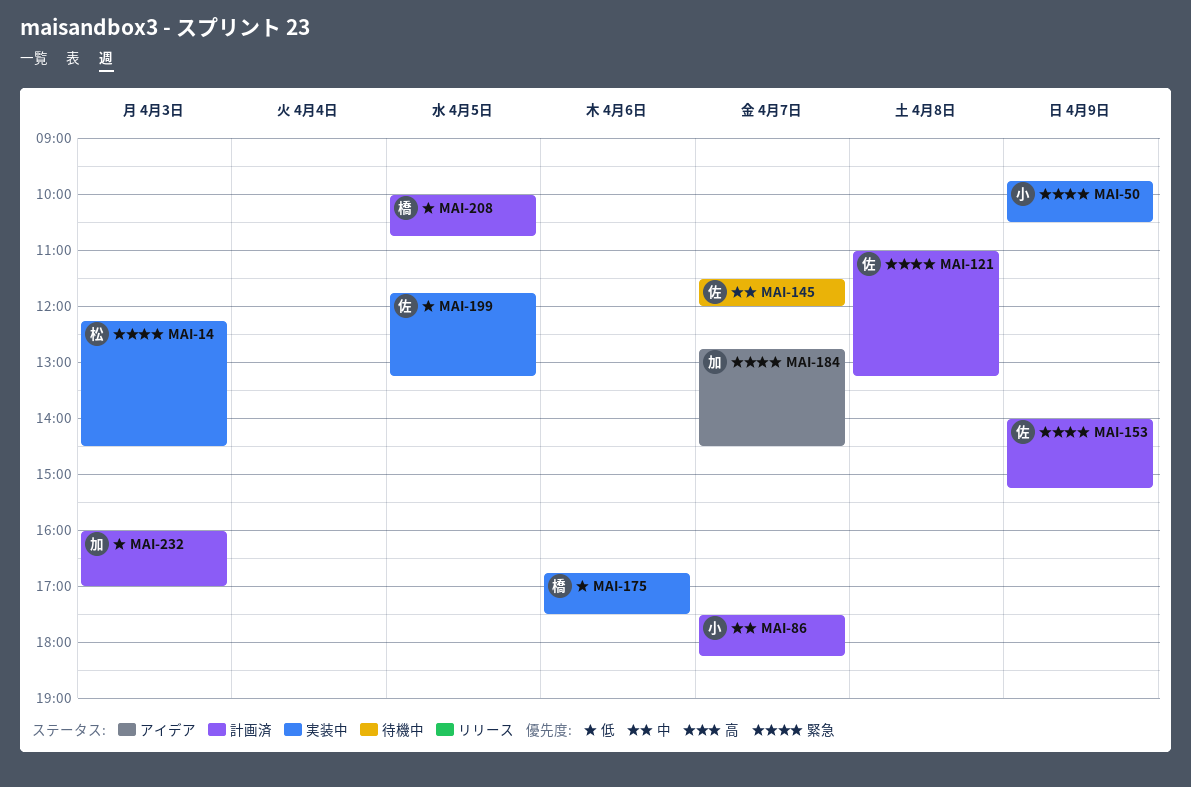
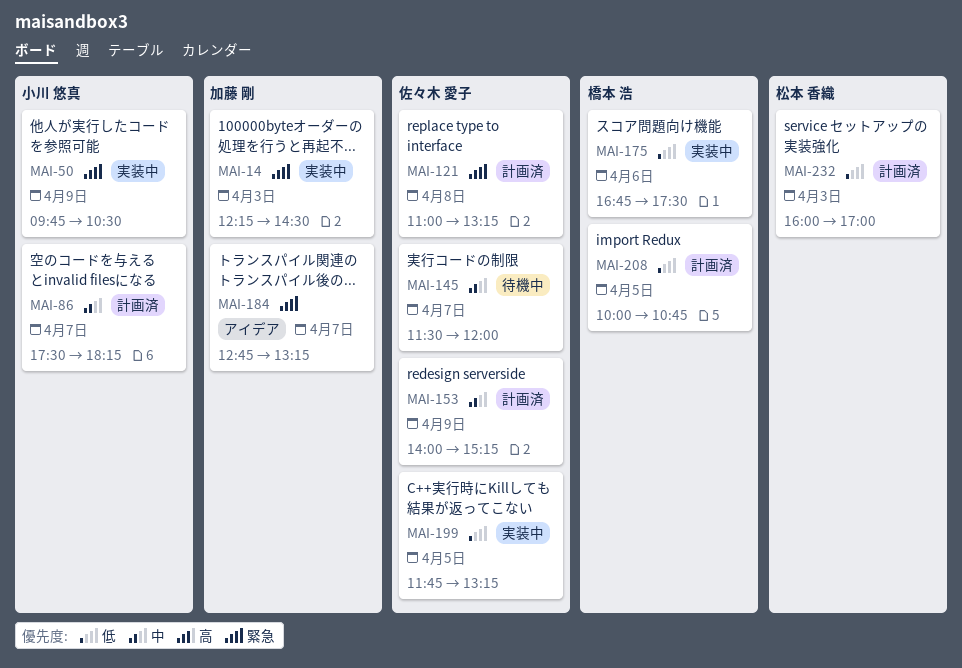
MAI-14, owner: 松本 香織 -> 加藤 剛
MAI-153, priority: 緊急 -> 中
MAI-184, ends: 14:30 -> 13:15
MAI-232, owner: 加藤 剛 -> 松本 香織

